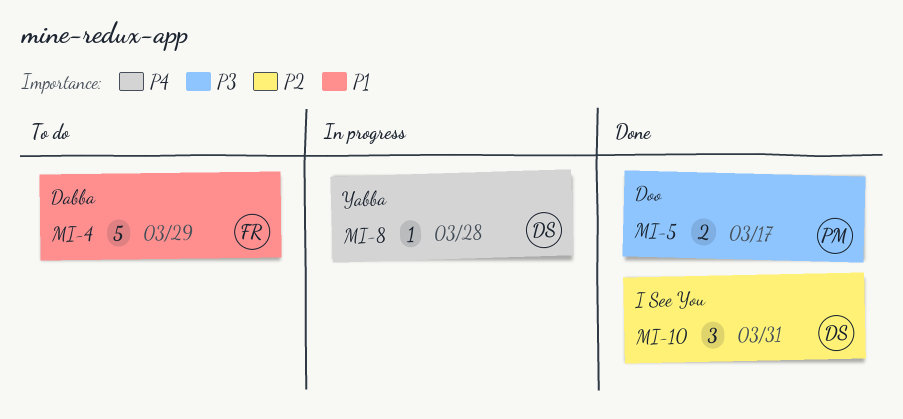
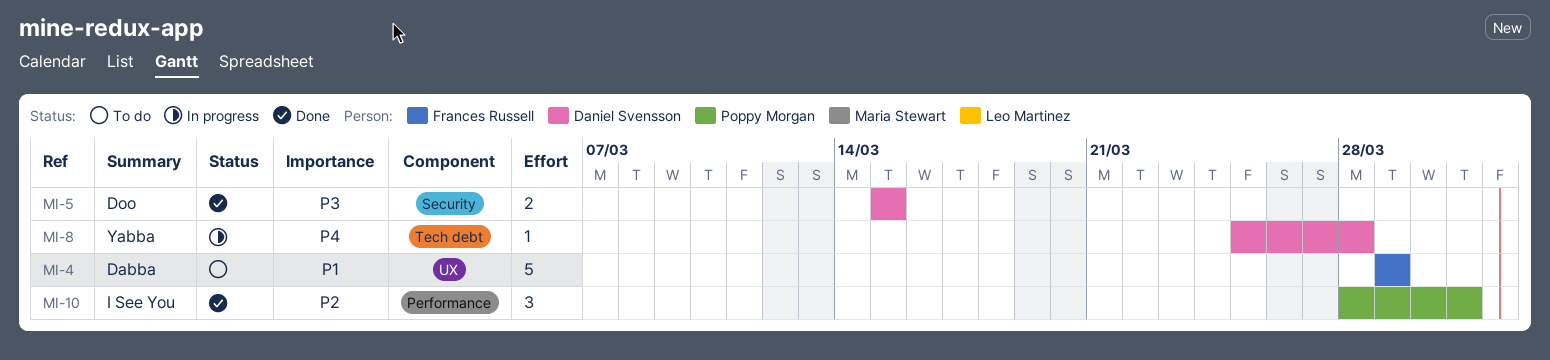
MI-5, owner: Poppy Morgan -> Daniel Svensson
MI-5, due: Mar 17 -> Mar 15
MI-10, owner: Daniel Svensson -> Poppy Morgan

